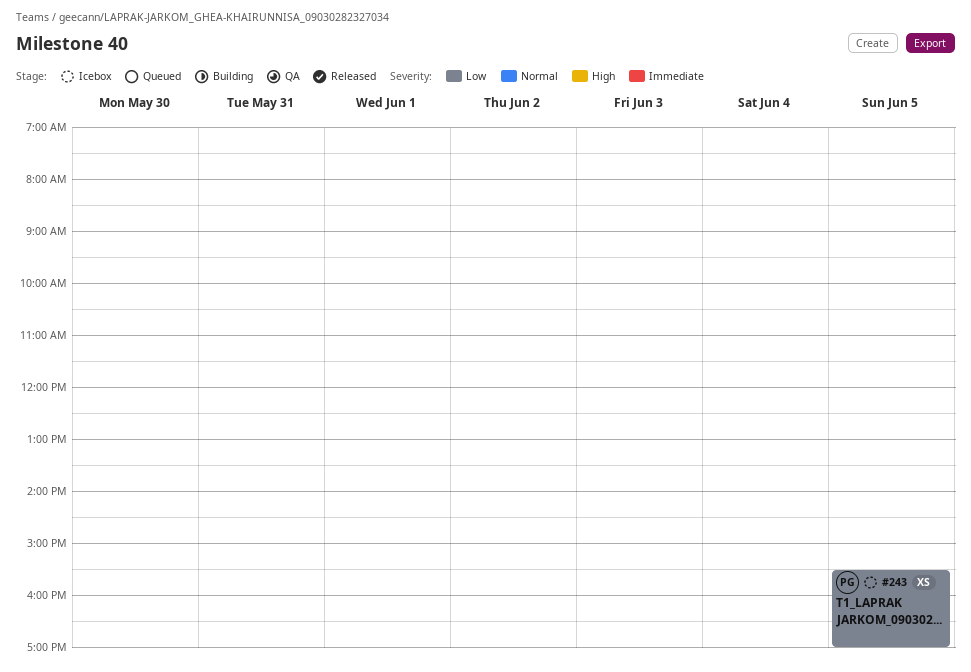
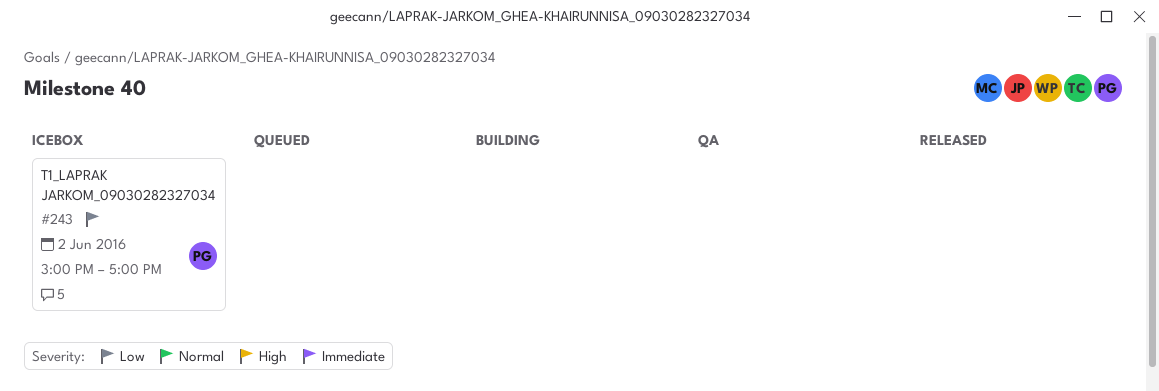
#243, day: Jun 5 -> Jun 2
#243, begins: 15:30 -> 15:00

